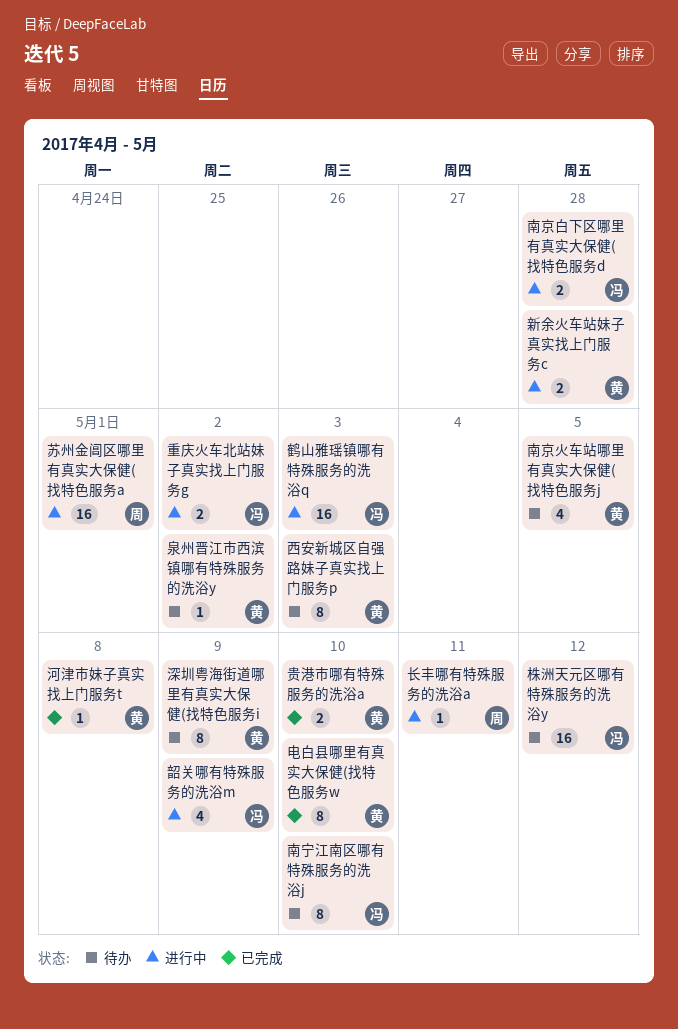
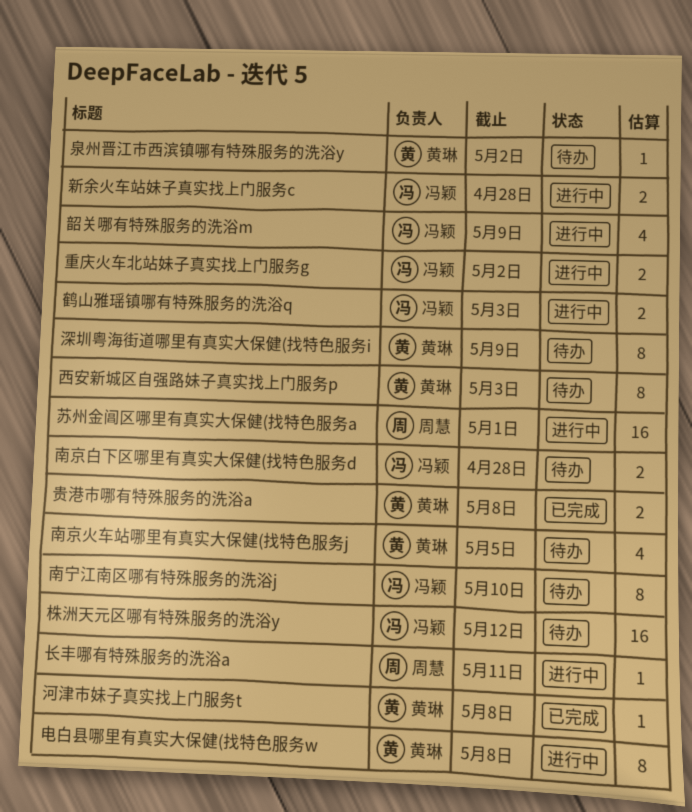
南京白下区哪里有真实大保健(找特色服务d, status: 进行中 -> 待办
新余火车站妹子真实找上门服务c, owner: 黄琳 -> 冯颖
电白县哪里有真实大保健(找特色服务w, status: 已完成 -> 进行中
电白县哪里有真实大保健(找特色服务w, due: May 10 -> May 8
贵港市哪有特殊服务的洗浴a, due: May 10 -> May 8
鹤山雅瑶镇哪有特殊服务的洗浴q, estimate: 16 -> 2

